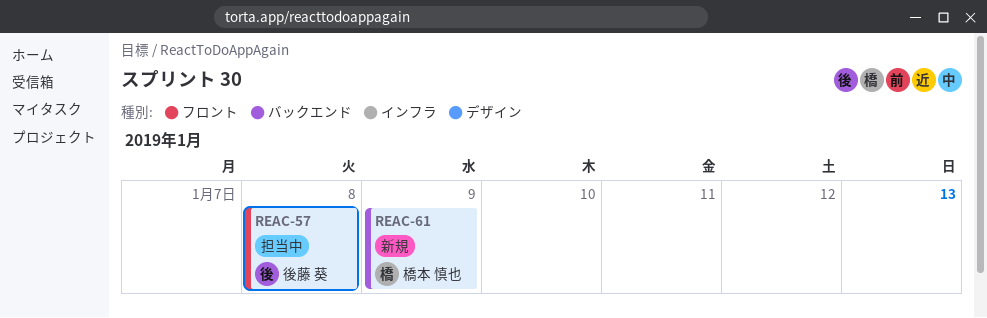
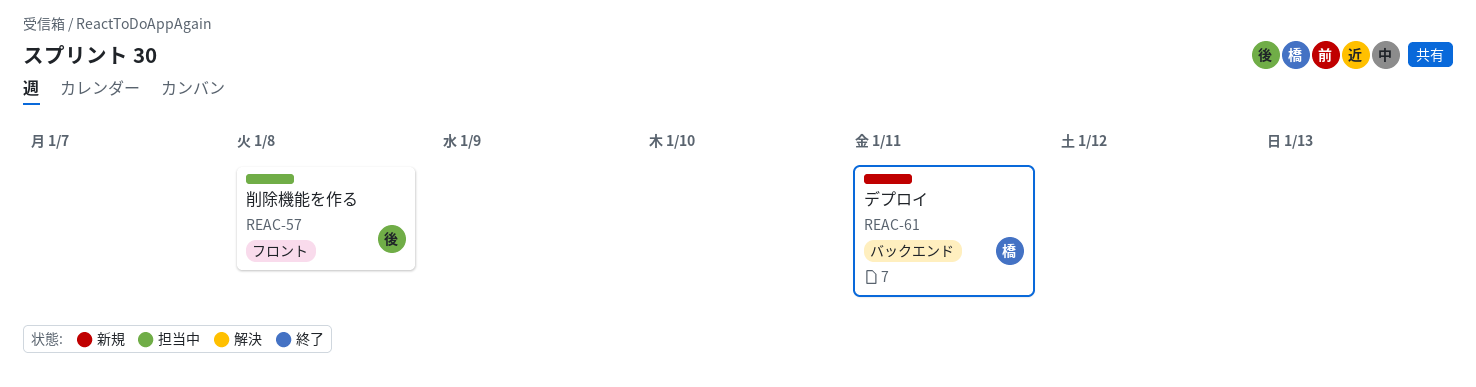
REAC-61, due: Jan 9 -> Jan 11

